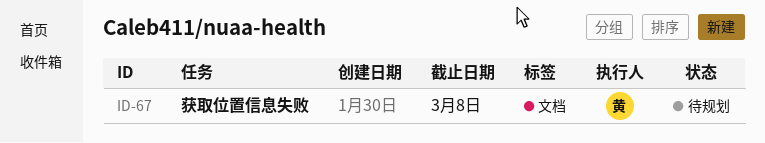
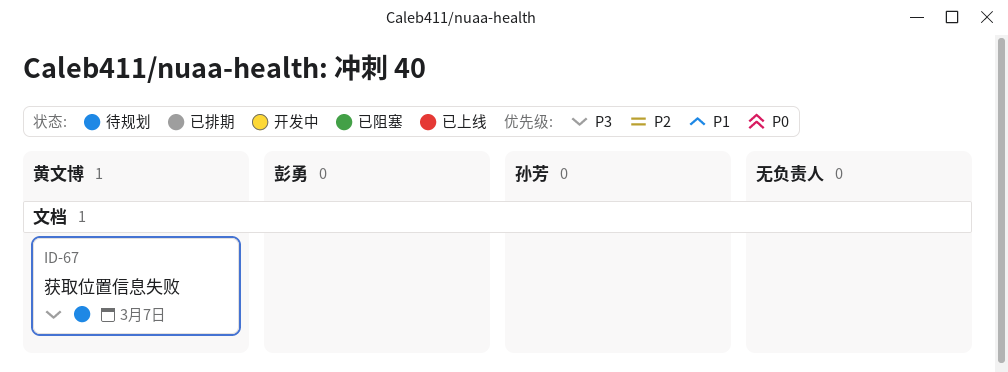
ID-67, due: Mar 8 -> Mar 7

